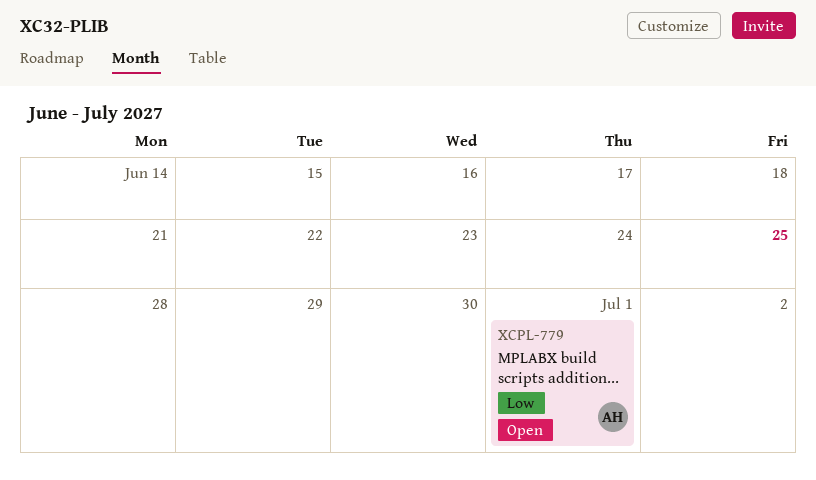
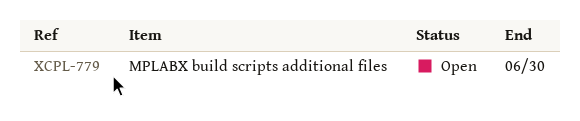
XCPL-779, due: Jul 1 -> Jun 30

